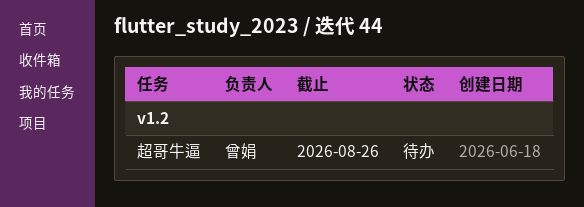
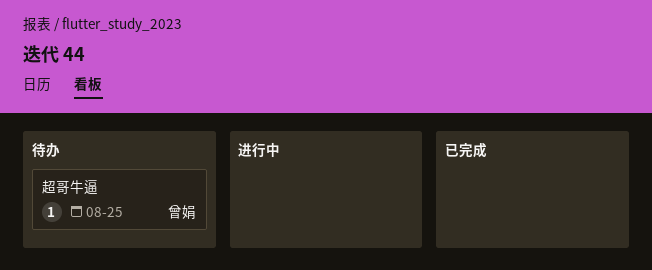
超哥牛逼, due: Aug 26 -> Aug 25

